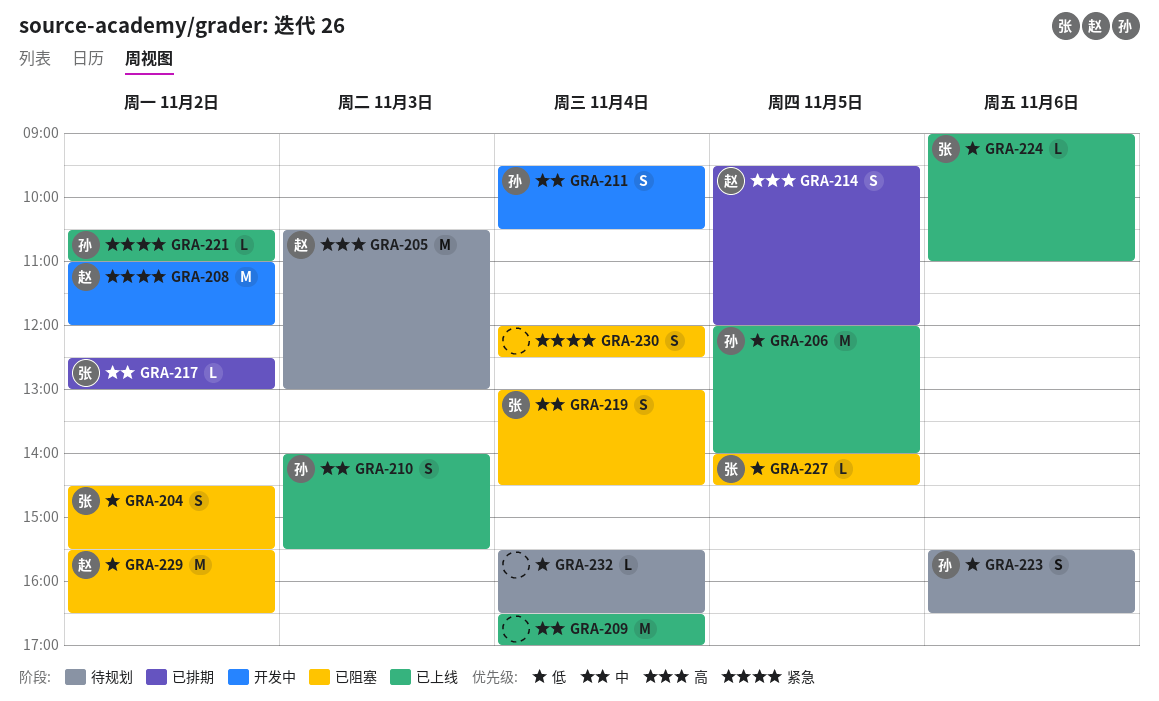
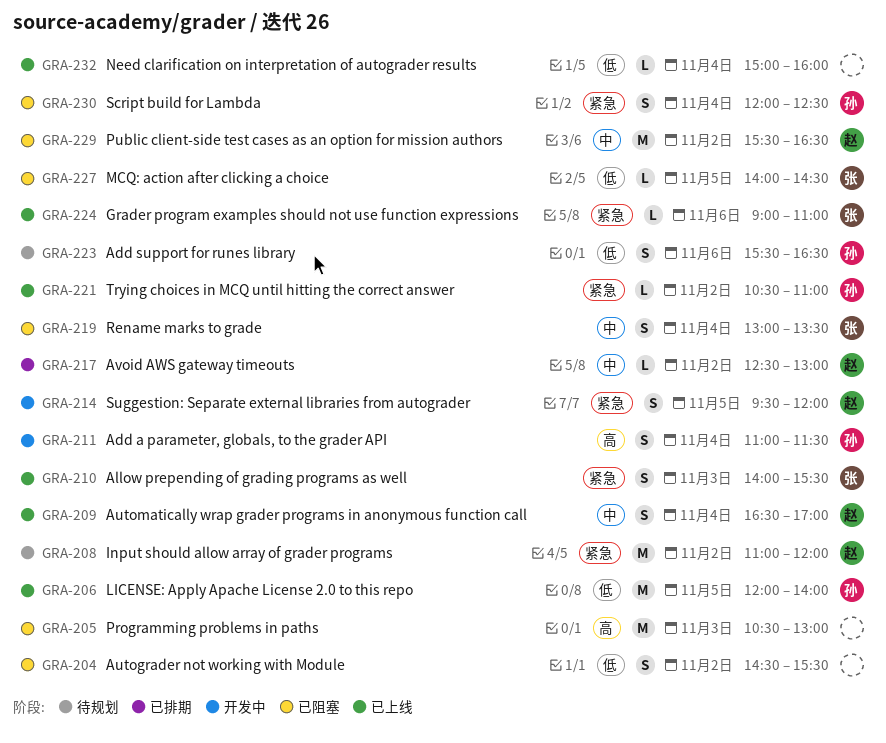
GRA-204, owner: 张 -> none
GRA-205, status: 待规划 -> 已阻塞
GRA-205, owner: 赵 -> none
GRA-208, status: 开发中 -> 待规划
GRA-209, owner: none -> 赵
GRA-209, estimate: M -> S
GRA-210, owner: 孙 -> 张
GRA-210, priority: 中 -> 紧急
GRA-211, priority: 中 -> 高
GRA-211, begins: 09:30 -> 11:00
GRA-211, ends: 10:30 -> 11:30
GRA-214, status: 已排期 -> 开发中
GRA-214, priority: 高 -> 紧急
GRA-217, owner: 张 -> 赵
GRA-219, ends: 14:30 -> 13:30
GRA-224, priority: 低 -> 紧急
GRA-229, priority: 低 -> 中
GRA-230, owner: none -> 孙
GRA-232, status: 待规划 -> 已上线
GRA-232, begins: 15:30 -> 15:00
GRA-232, ends: 16:30 -> 16:00

